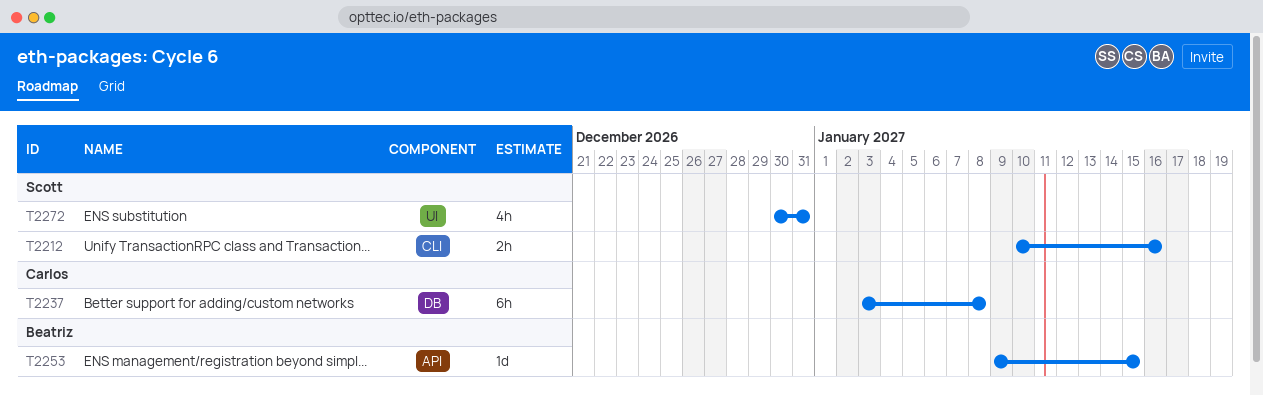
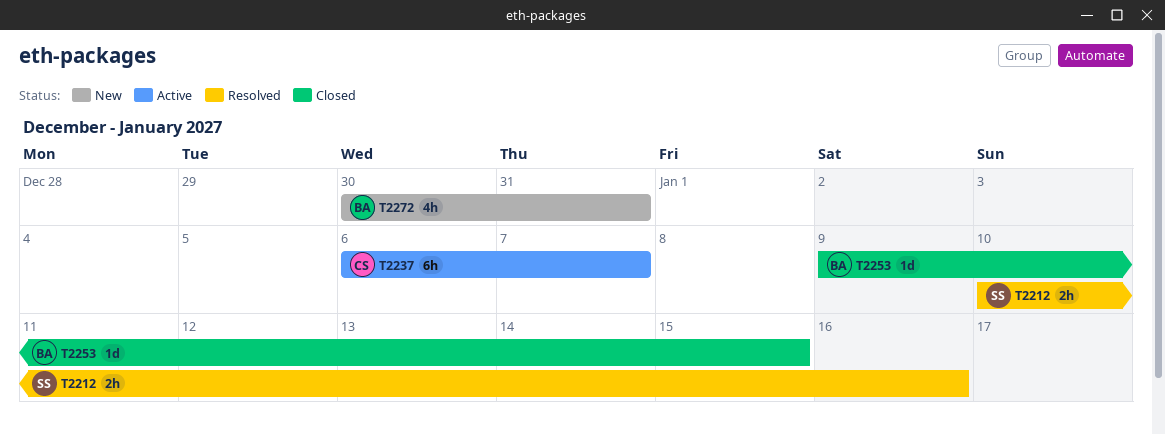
T2237, start: Jan 3 -> Jan 6
T2237, due: Jan 8 -> Jan 7
T2272, owner: Scott -> Beatriz

